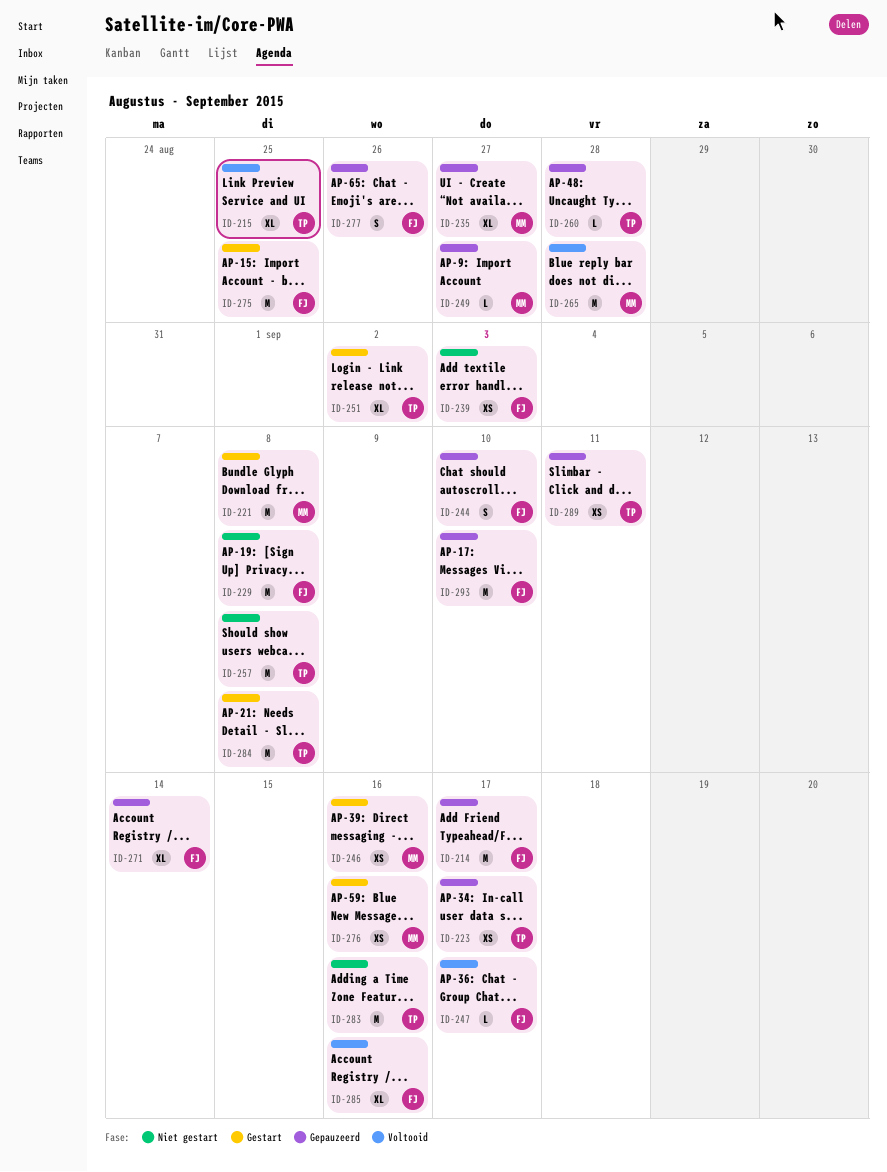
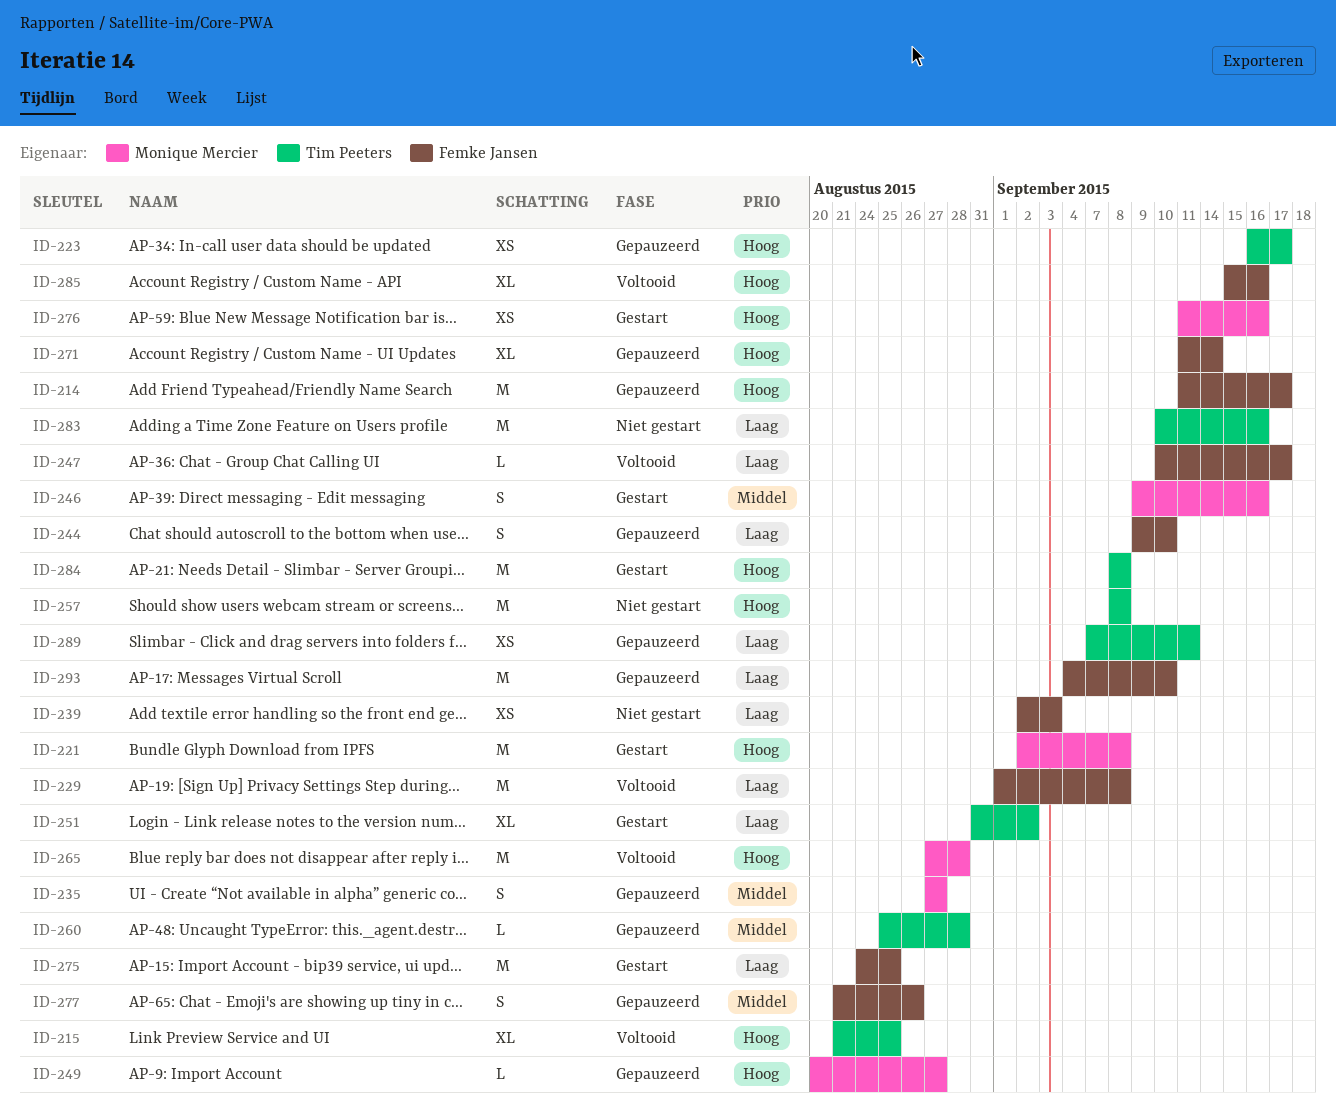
ID-229, status: Niet gestart -> Voltooid
ID-235, estimate: XL -> S
ID-246, estimate: XS -> S

